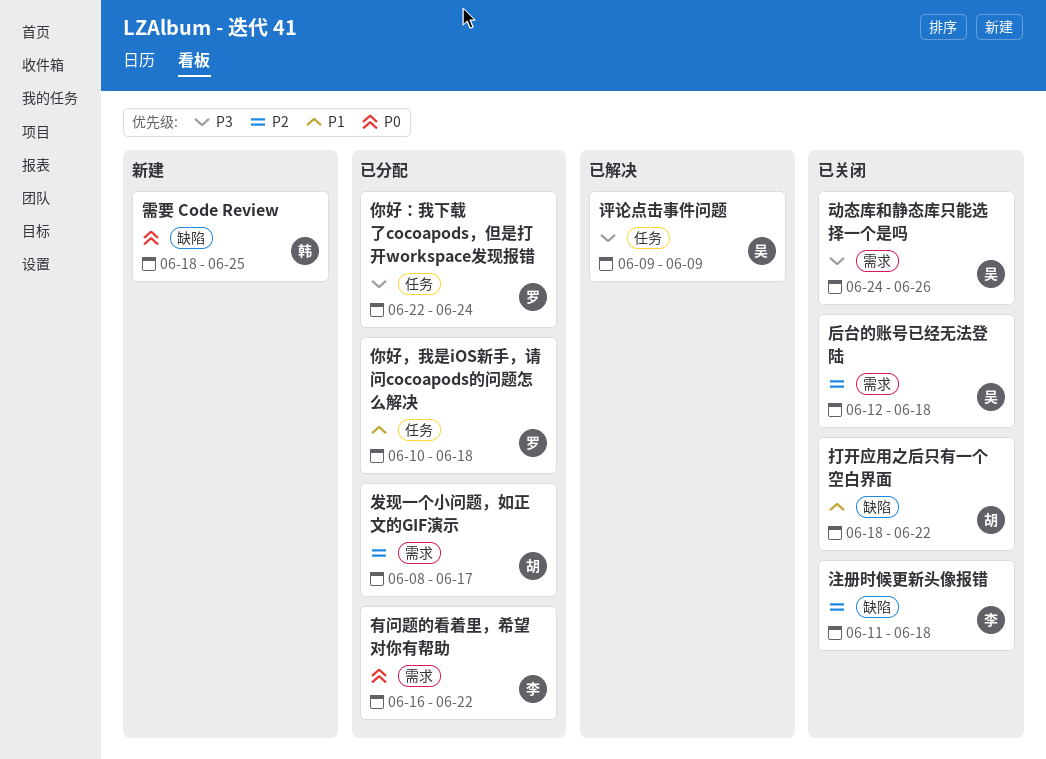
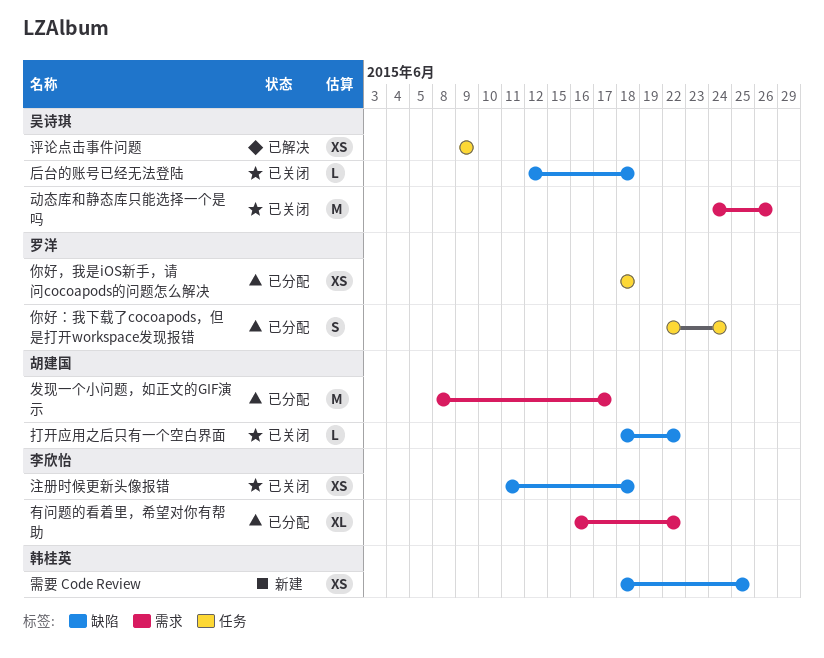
你好，我是iOS新手，请问cocoapods的问题怎么解决, start: Jun 10 -> Jun 18
后台的账号已经无法登陆, label: 需求 -> 缺陷

